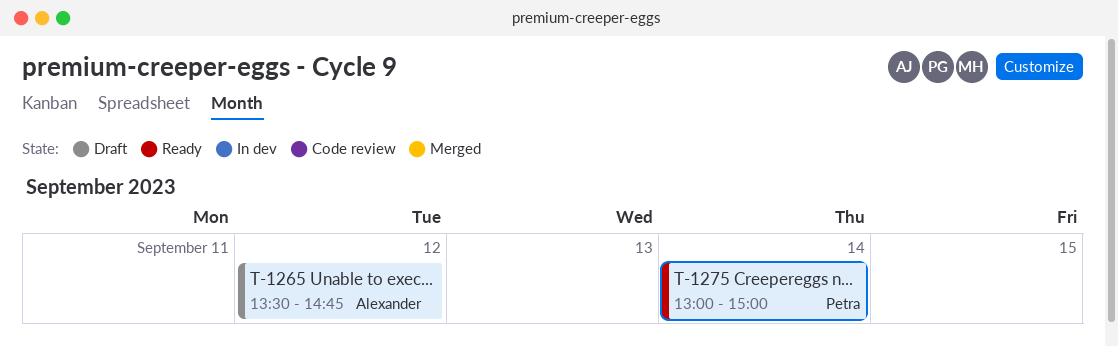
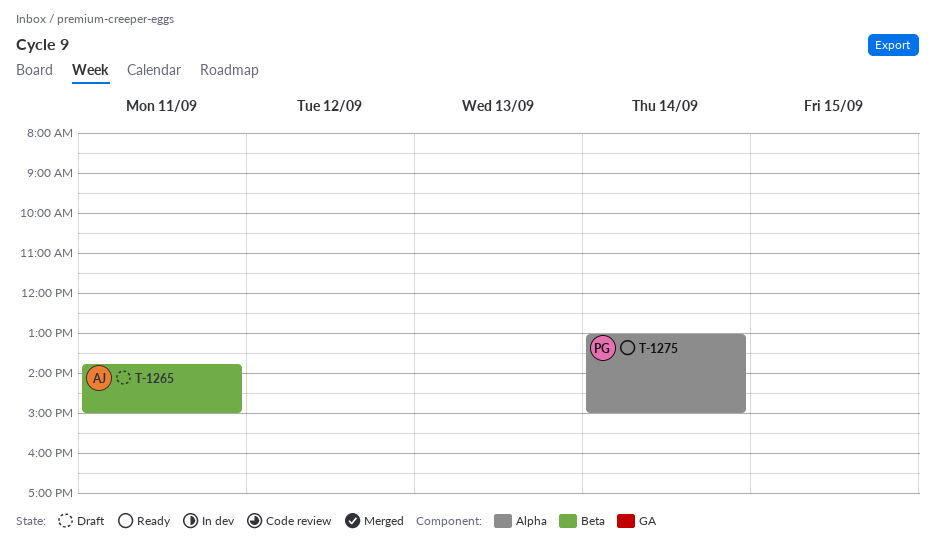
T-1265, day: Sep 12 -> Sep 11
T-1265, begins: 13:30 -> 13:45
T-1265, ends: 14:45 -> 15:00

